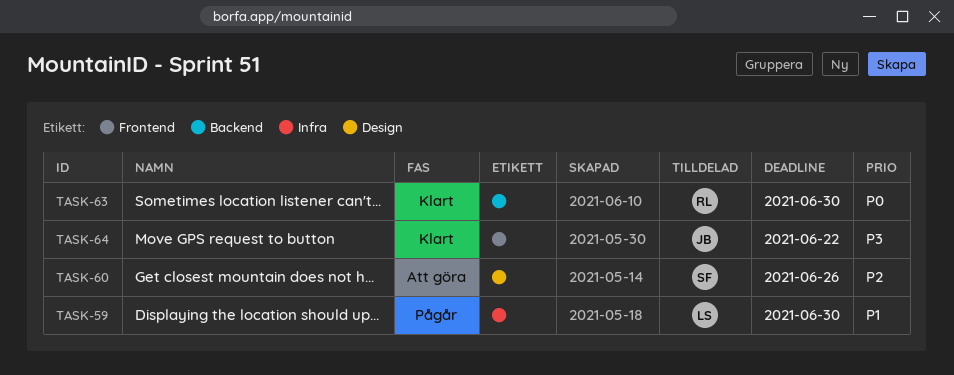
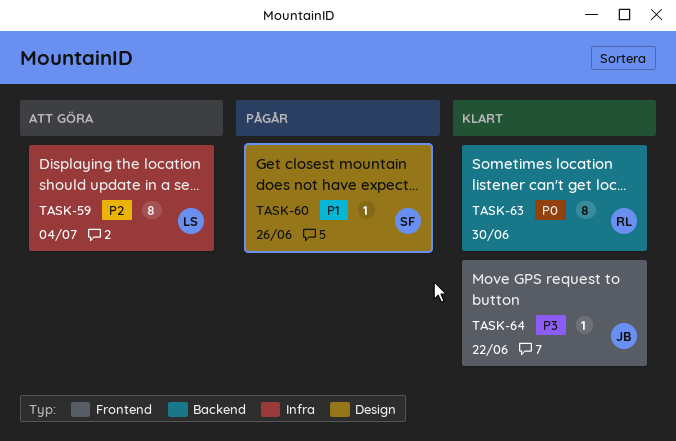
TASK-59, status: Pågår -> Att göra
TASK-59, priority: P1 -> P2
TASK-59, due: Jun 30 -> Jul 4
TASK-60, status: Att göra -> Pågår
TASK-60, priority: P2 -> P1

